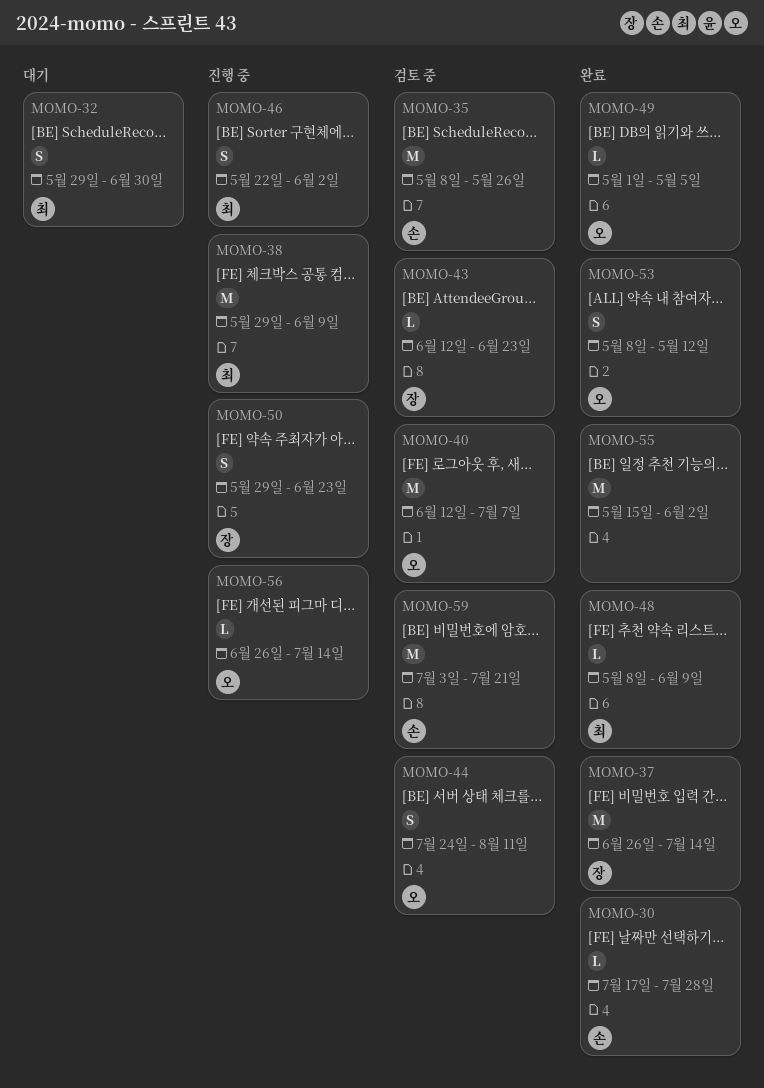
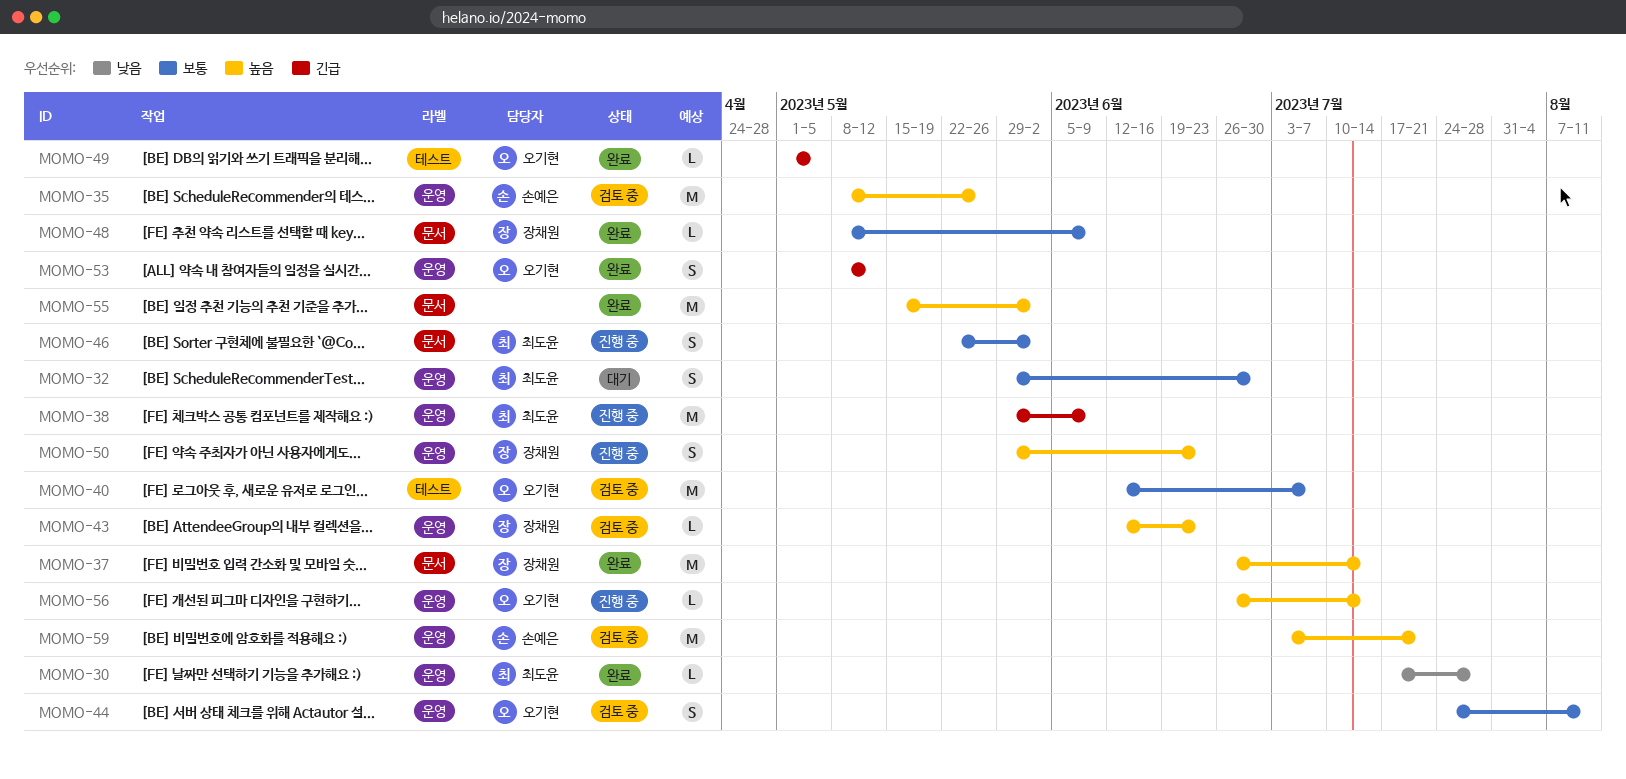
MOMO-30, owner: 손예은 -> 최도윤
MOMO-48, owner: 최도윤 -> 장채원

